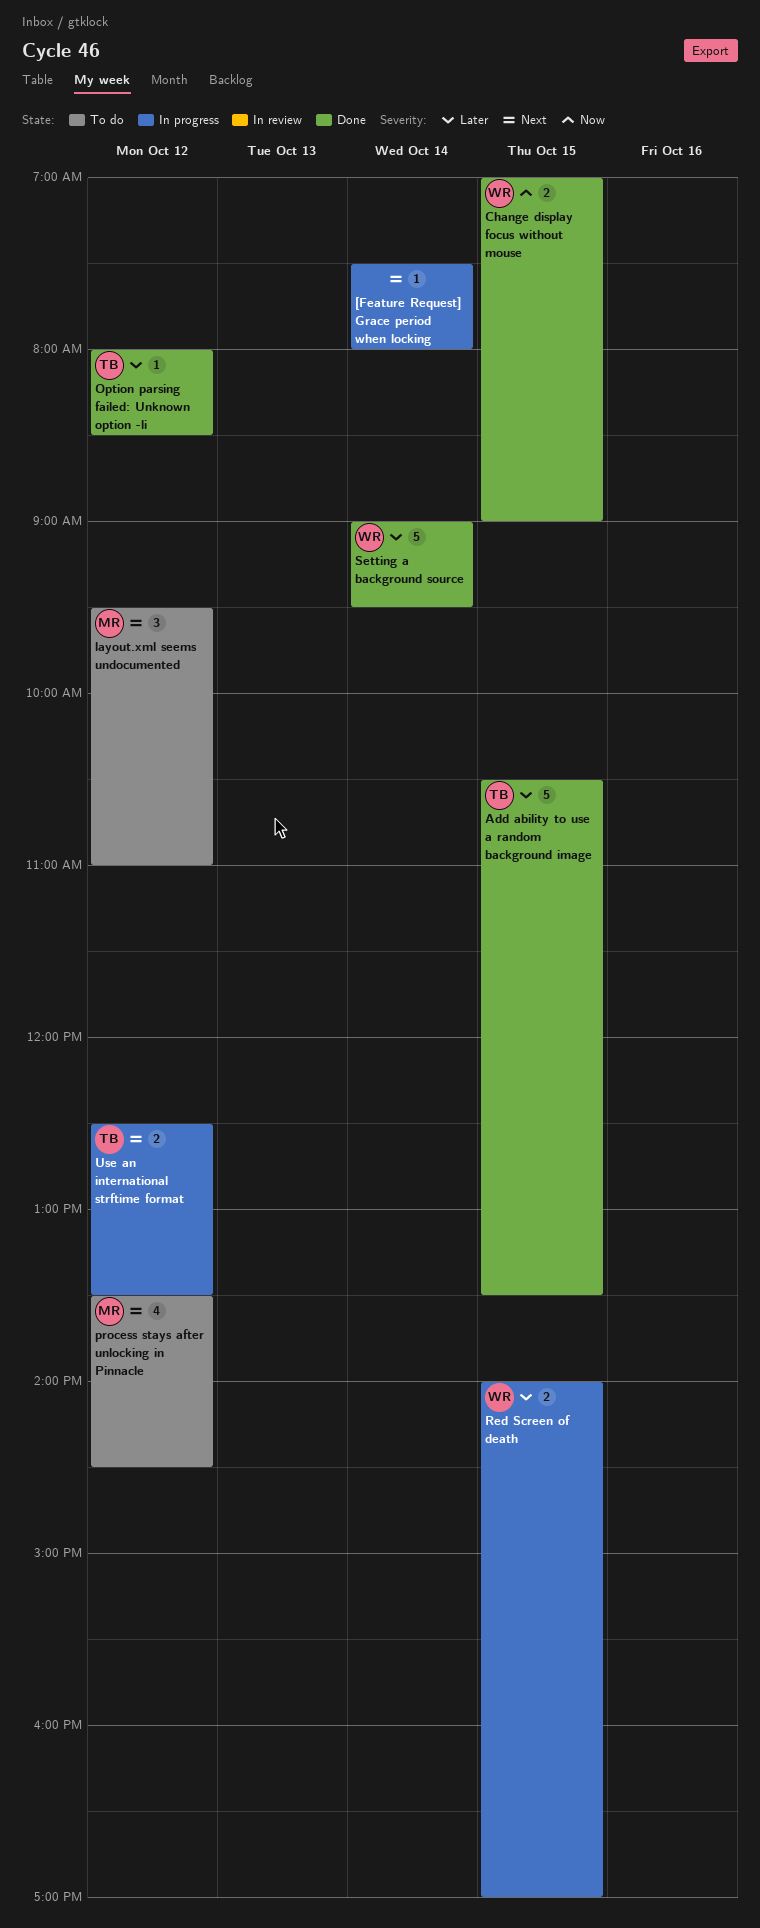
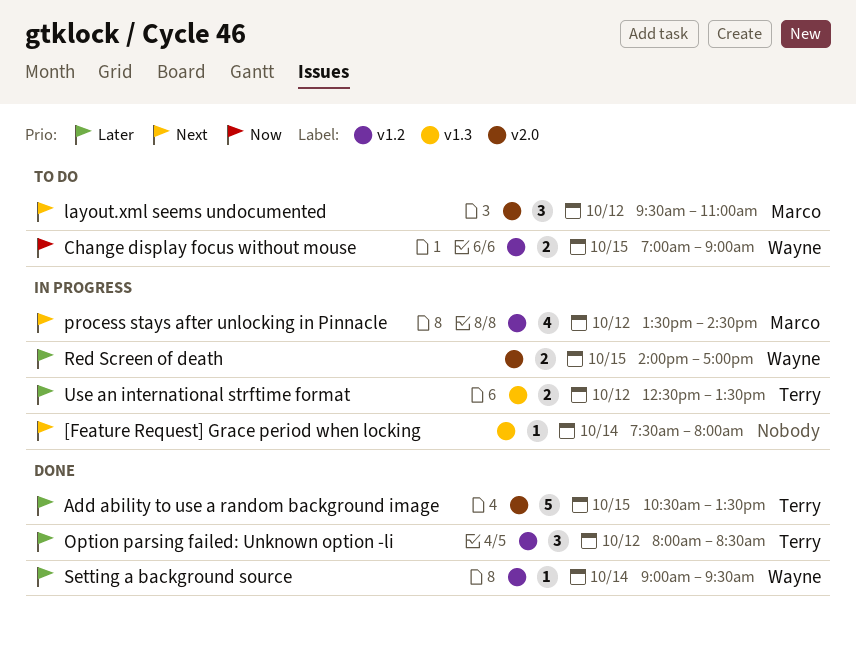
Change display focus without mouse, status: Done -> To do
Option parsing failed: Unknown option -li, estimate: 1 -> 3
process stays after unlocking in Pinnacle, status: To do -> In progress
Setting a background source, estimate: 5 -> 1
Use an international strftime format, priority: Next -> Later

